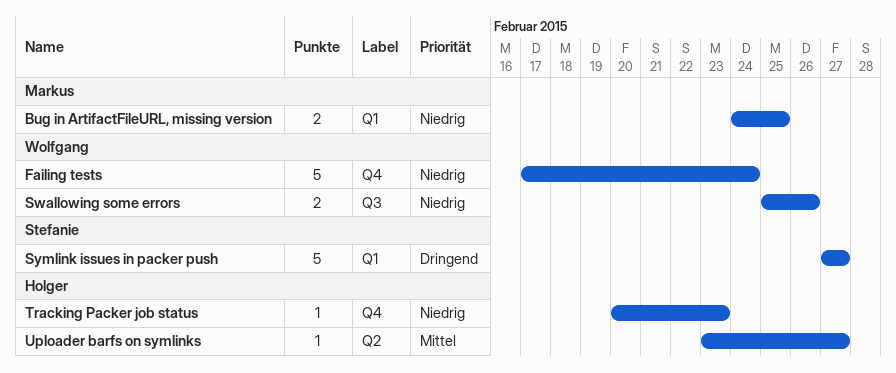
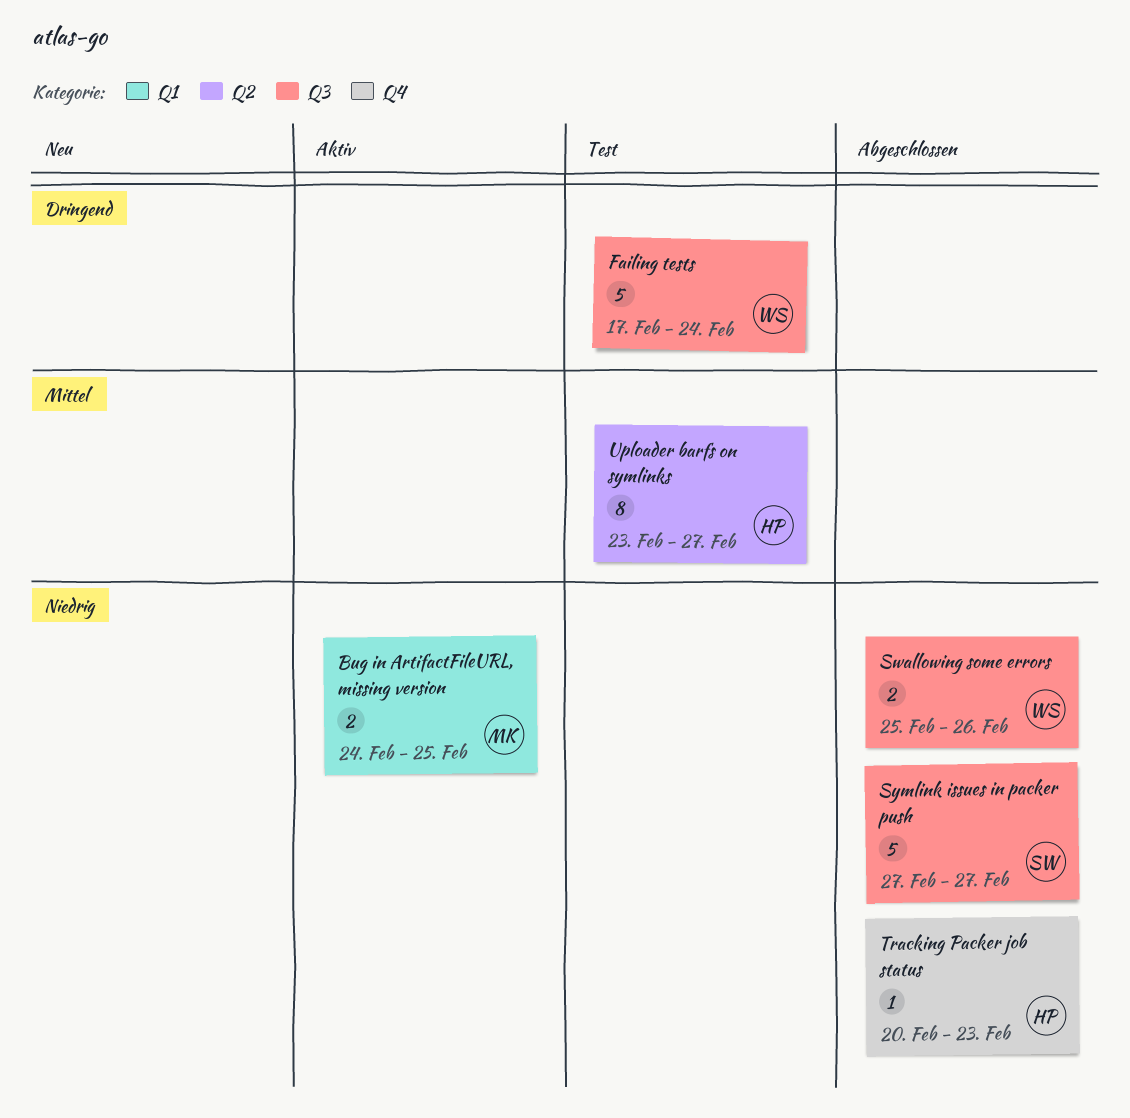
Failing tests, priority: Niedrig -> Dringend
Failing tests, label: Q4 -> Q3
Symlink issues in packer push, priority: Dringend -> Niedrig
Symlink issues in packer push, label: Q1 -> Q3
Uploader barfs on symlinks, estimate: 1 -> 8

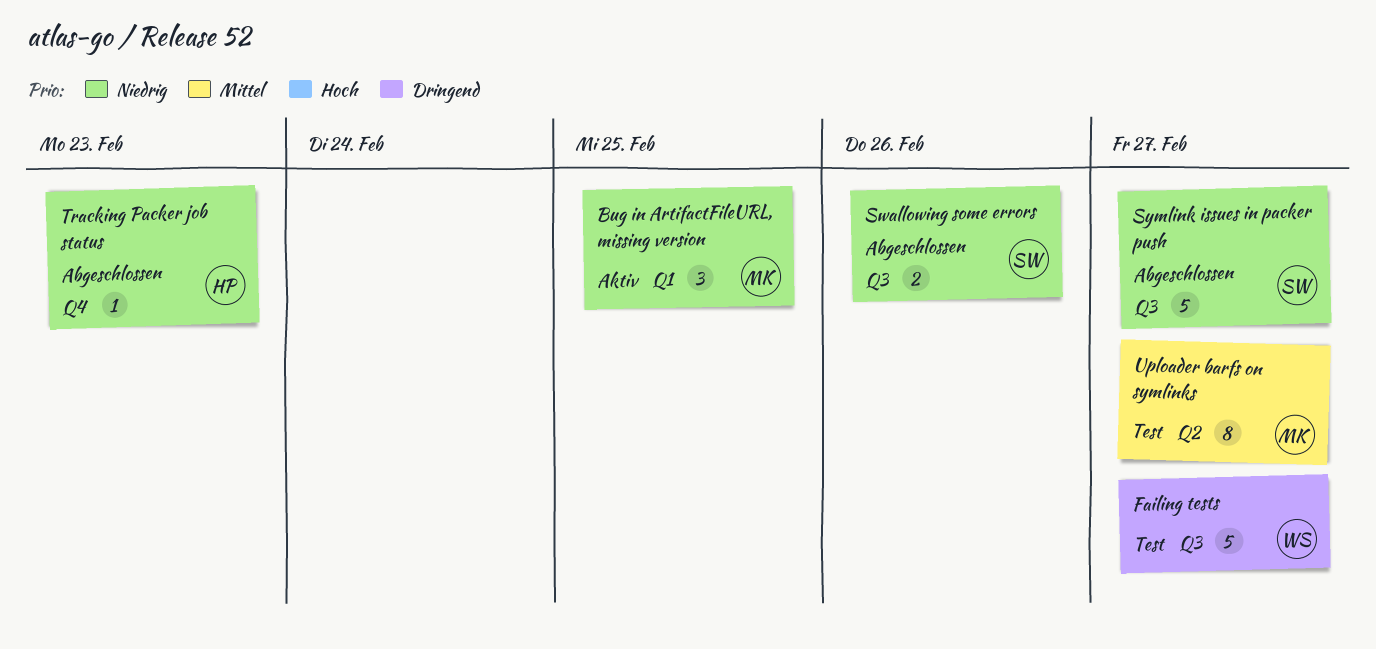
Bug in ArtifactFileURL, missing version, estimate: 2 -> 3
Failing tests, due: Feb 24 -> Feb 27
Swallowing some errors, owner: WS -> SW
Uploader barfs on symlinks, owner: HP -> MK

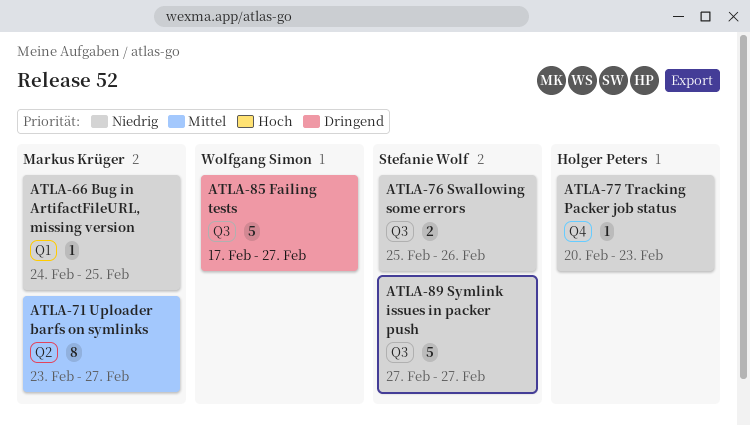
Bug in ArtifactFileURL, missing version, estimate: 3 -> 1

